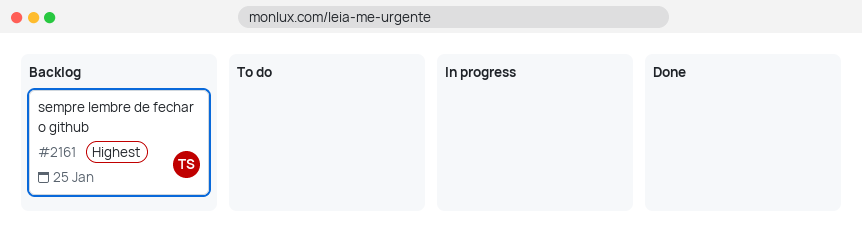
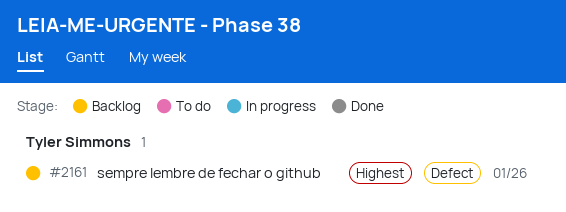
#2161, due: Jan 25 -> Jan 26

